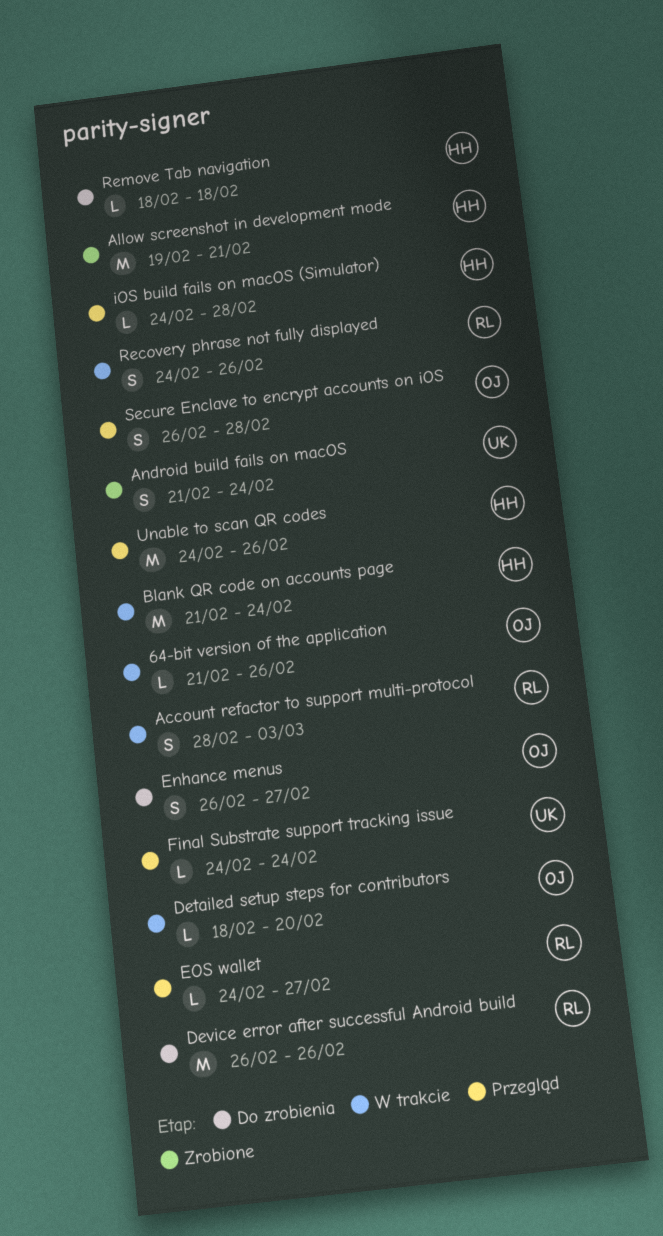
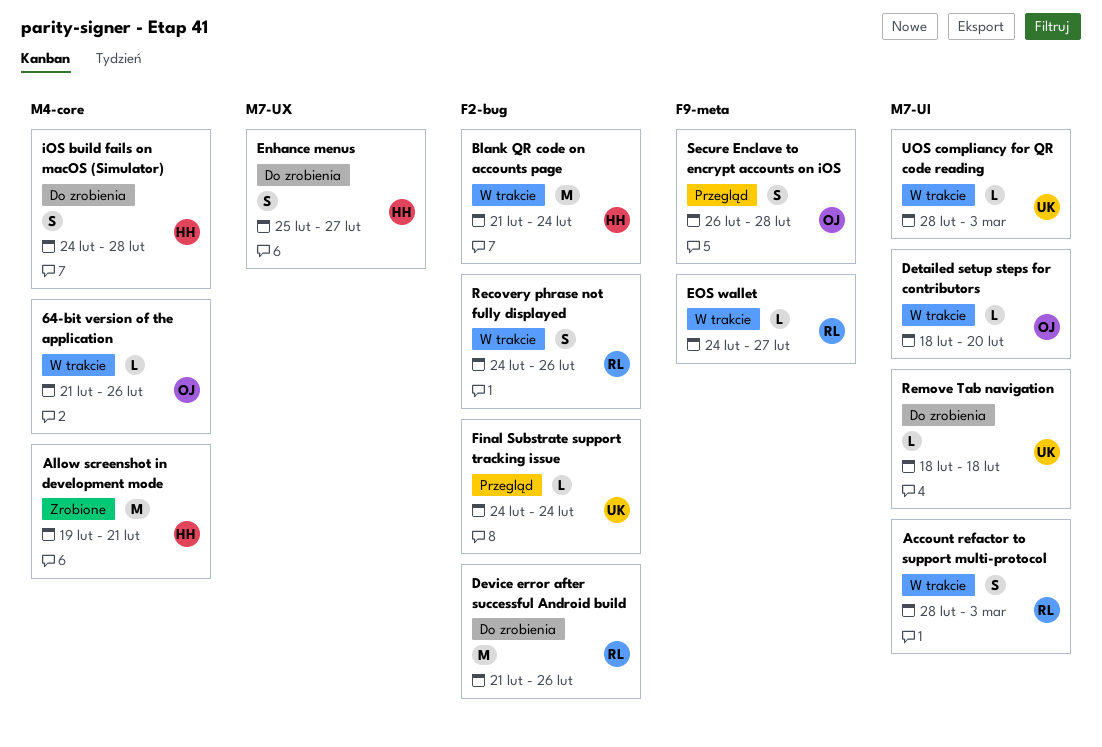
Android build fails on macOS: present -> none
Device error after successful Android build, start: Feb 26 -> Feb 21
Enhance menus, owner: OJ -> HH
Enhance menus, start: Feb 26 -> Feb 25
EOS wallet, status: Przegląd -> W trakcie
iOS build fails on macOS (Simulator), status: Przegląd -> Do zrobienia
iOS build fails on macOS (Simulator), estimate: L -> S
Remove Tab navigation, owner: HH -> UK
Unable to scan QR codes: present -> none
UOS compliancy for QR code reading: none -> present

